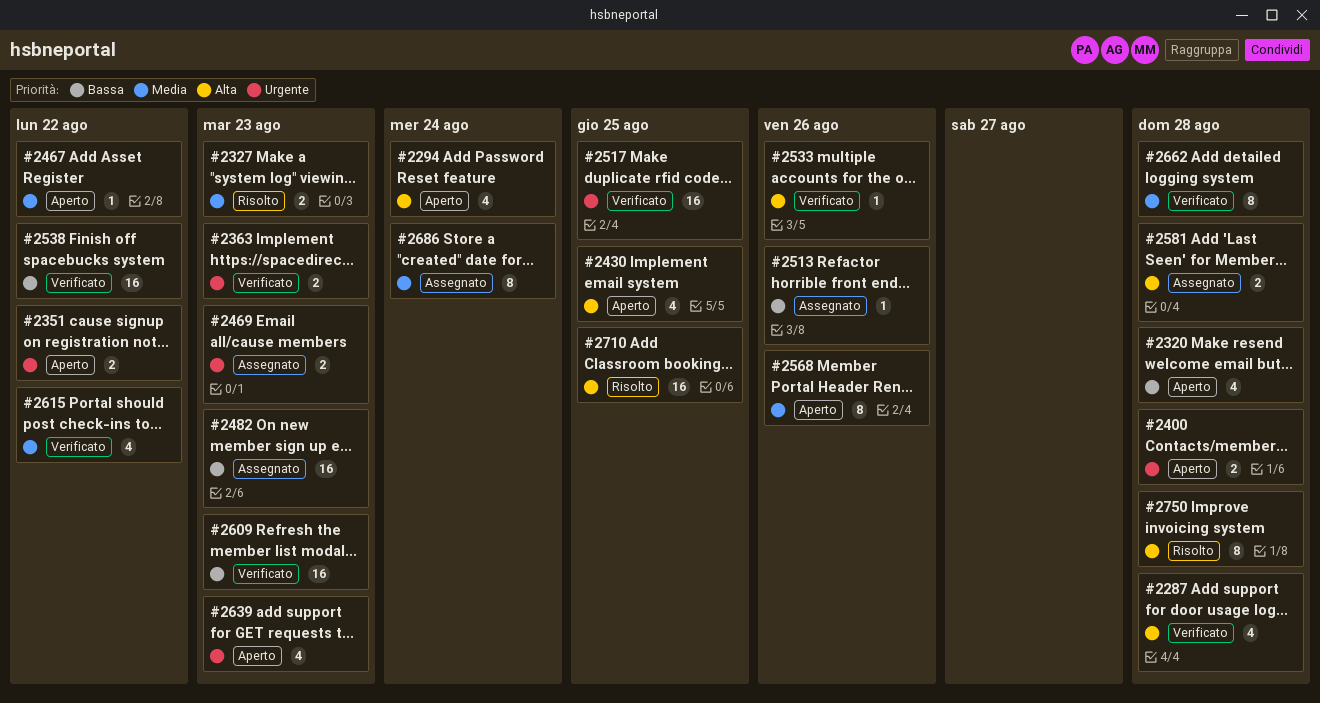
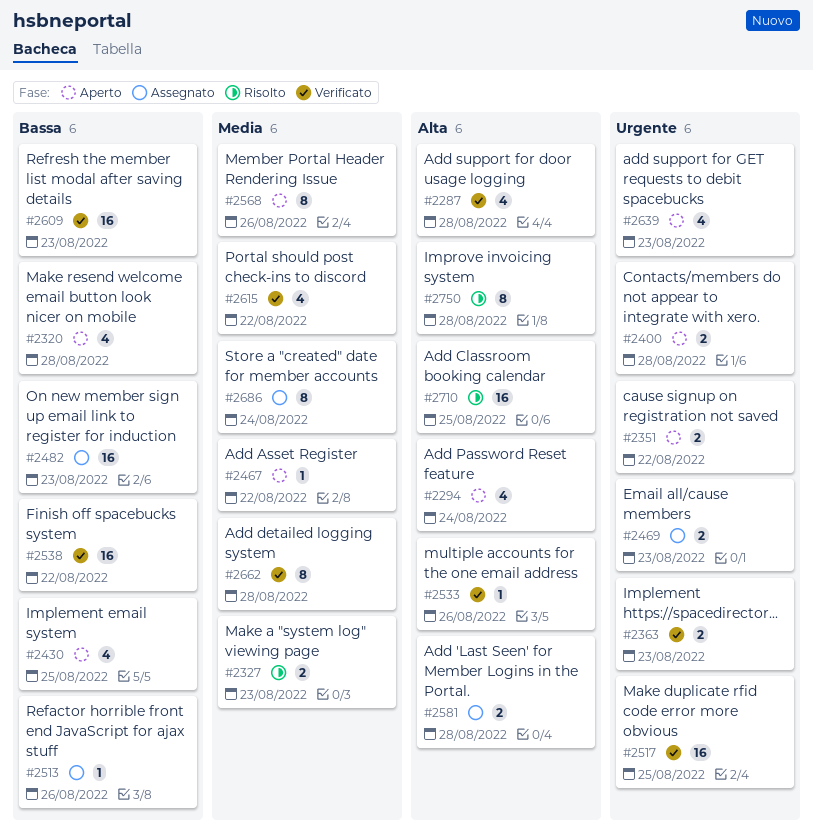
#2430, priority: Alta -> Bassa

